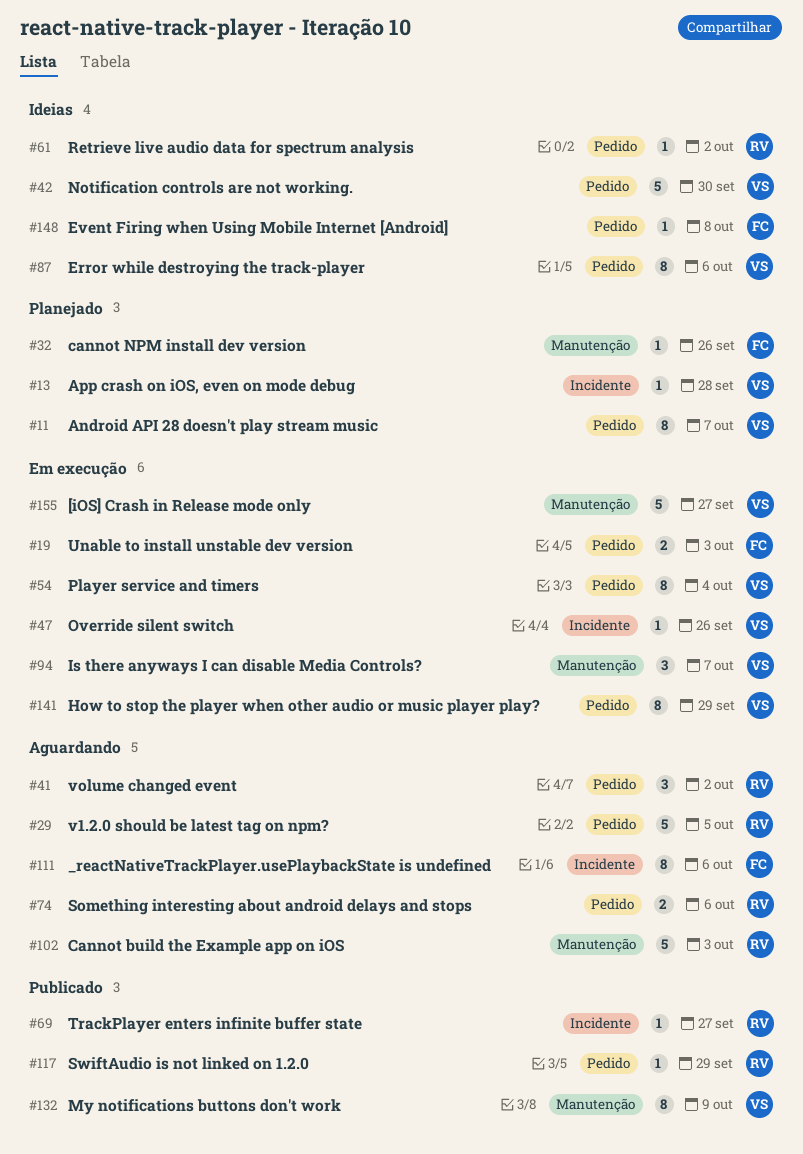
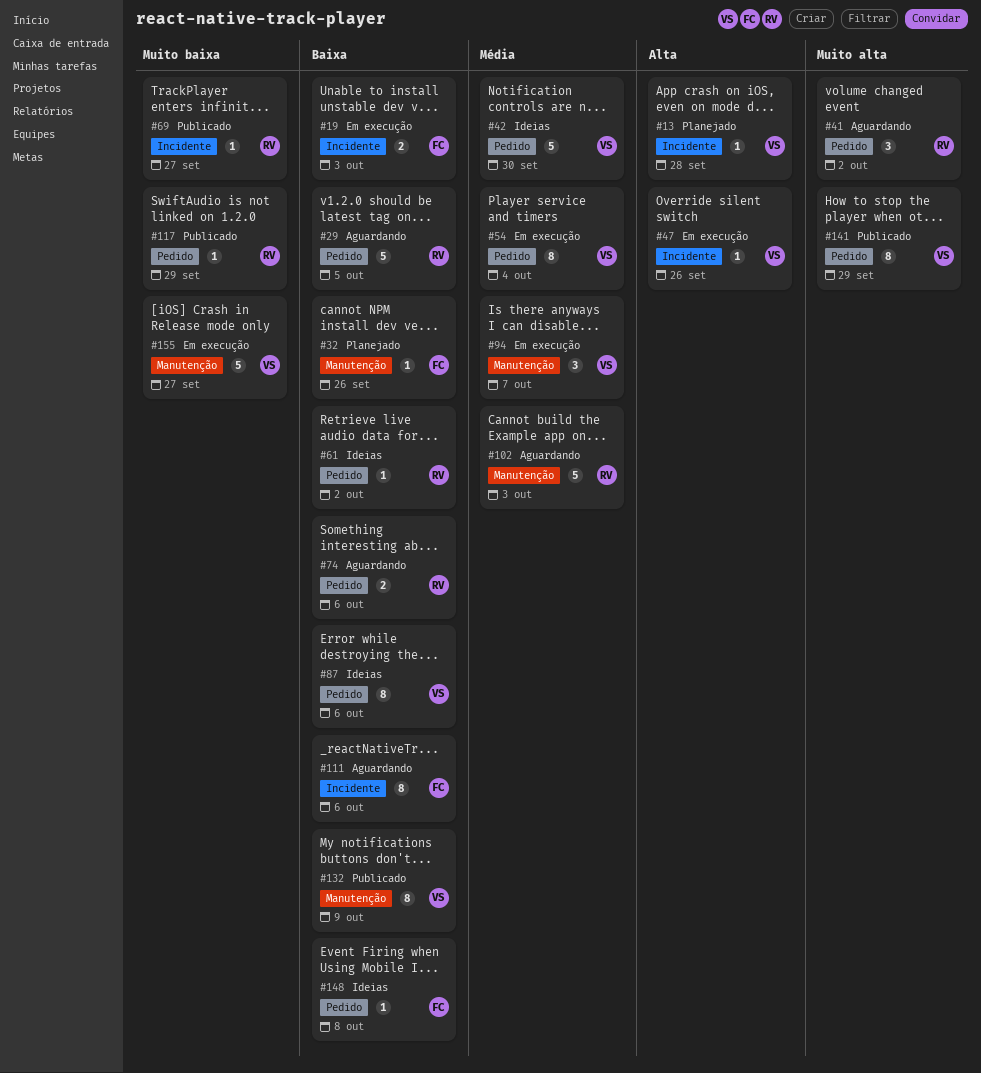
#11: present -> none
#19, label: Pedido -> Incidente
#141, status: Em execução -> Publicado

